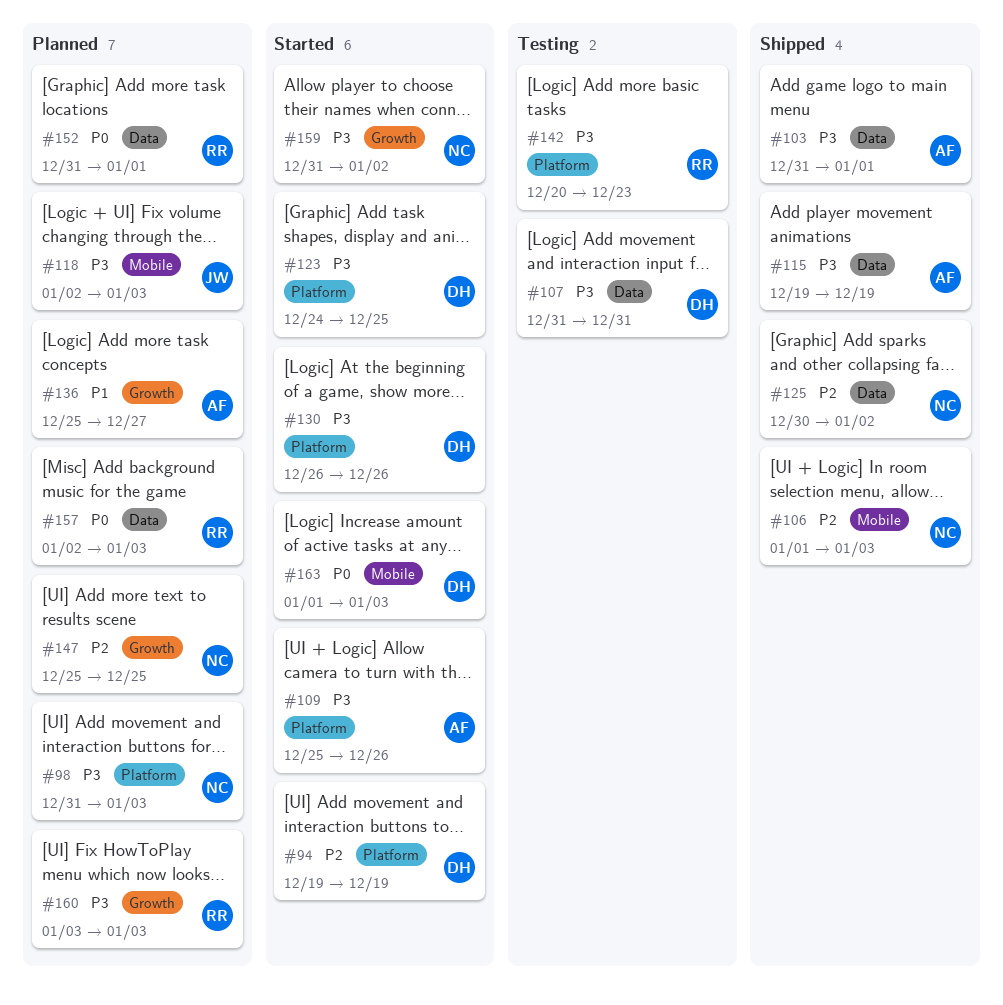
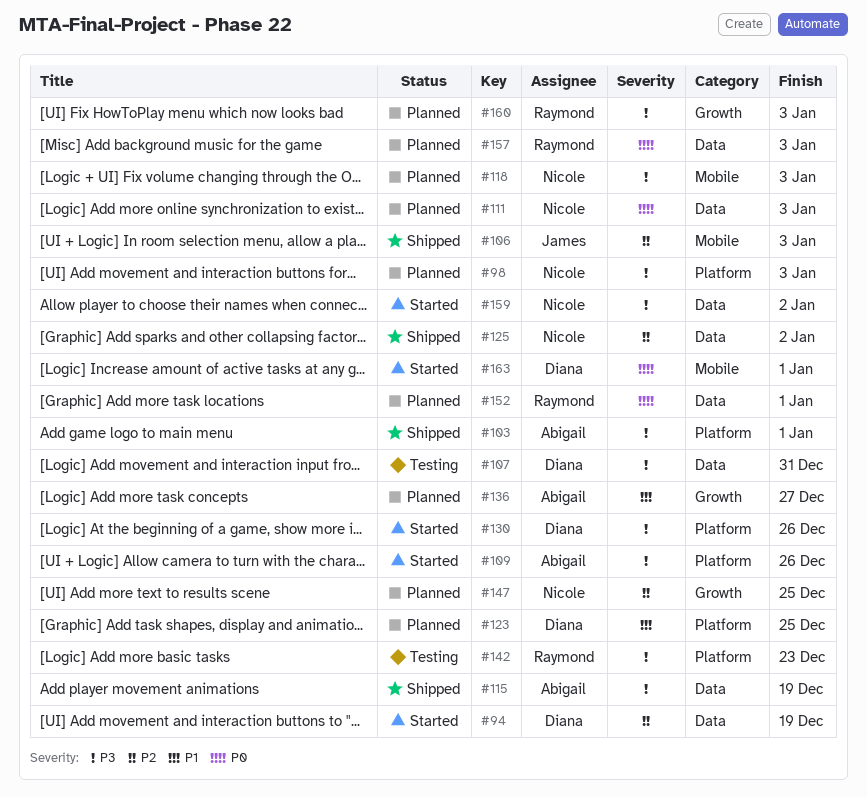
#94, label: Platform -> Data
#103, label: Data -> Platform
#106, owner: Nicole -> James
#111: none -> present
#118, owner: James -> Nicole
#123, status: Started -> Planned
#123, priority: P3 -> P1
#159, label: Growth -> Data
#163, due: Jan 3 -> Jan 1

